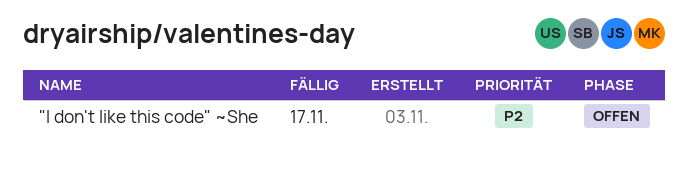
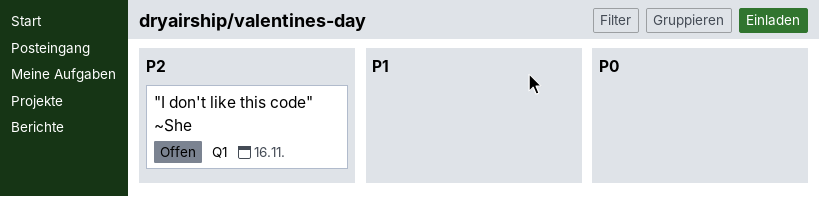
"I don't like this code" ~She, due: Nov 17 -> Nov 16

